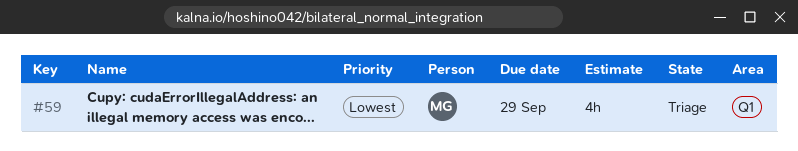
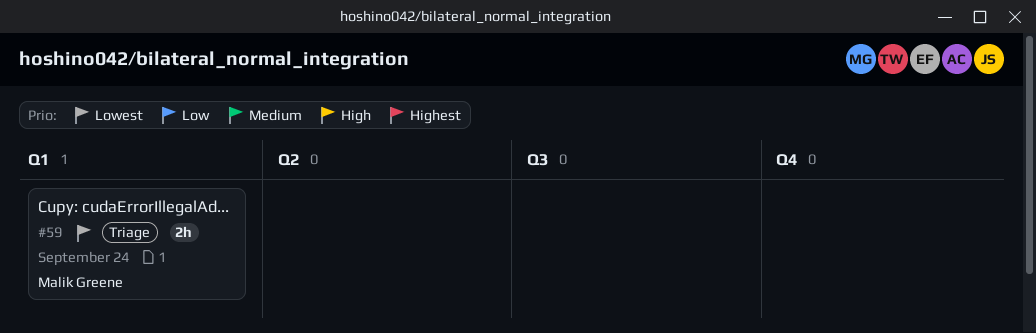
#59, estimate: 4h -> 2h
#59, due: Sep 29 -> Sep 24

